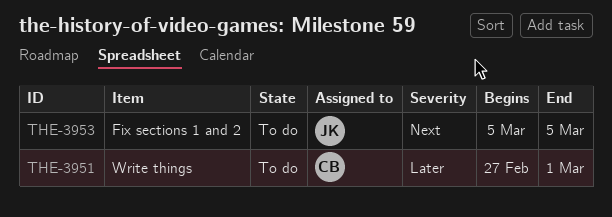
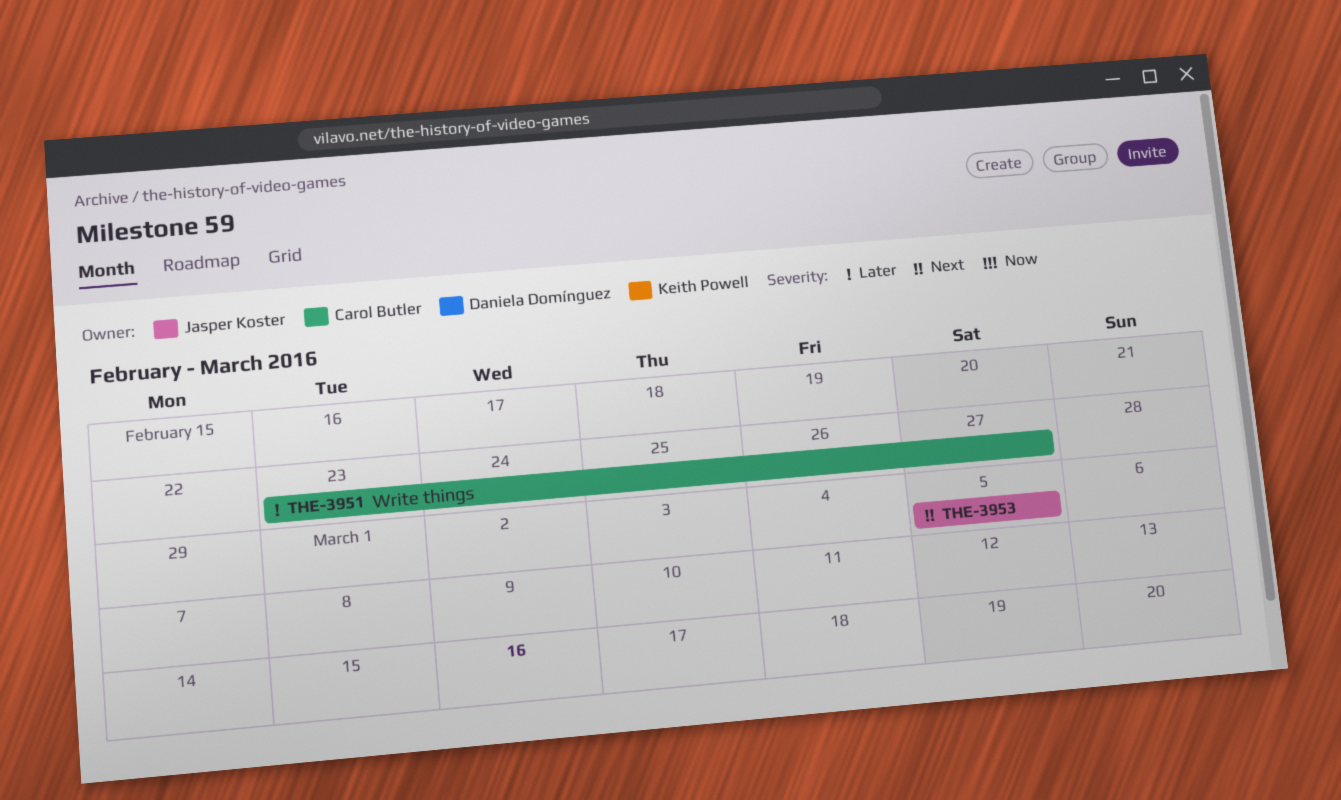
THE-3951, start: Feb 27 -> Feb 23
THE-3951, due: Mar 1 -> Feb 27

